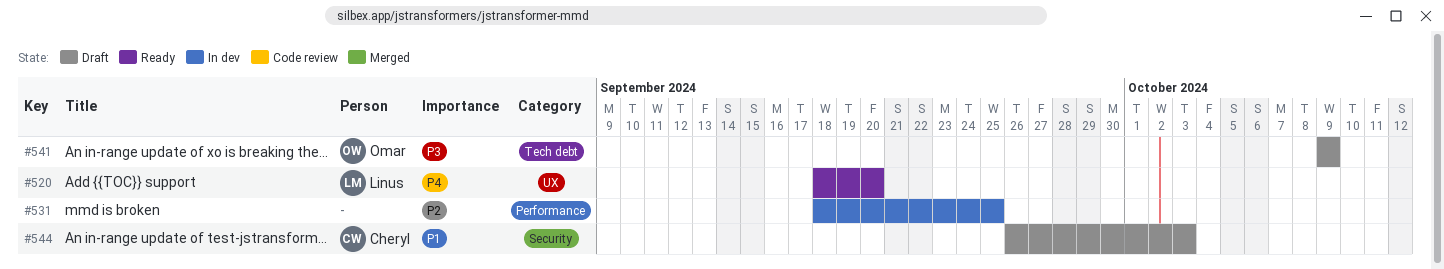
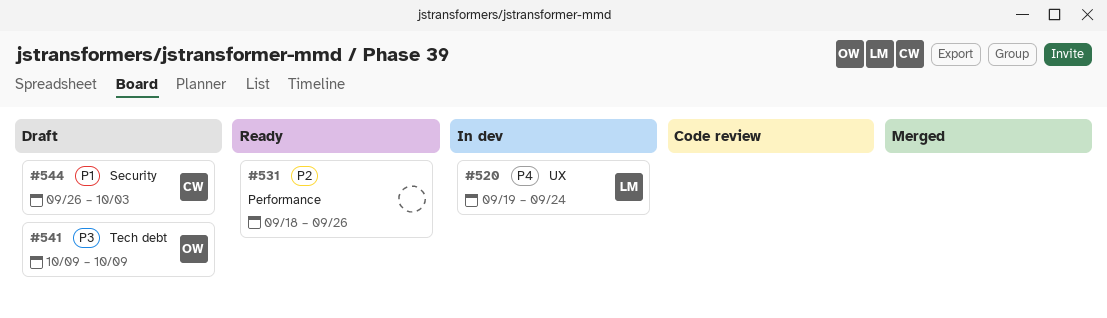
#520, status: Ready -> In dev
#520, start: Sep 18 -> Sep 19
#520, due: Sep 20 -> Sep 24
#531, status: In dev -> Ready
#531, due: Sep 25 -> Sep 26

